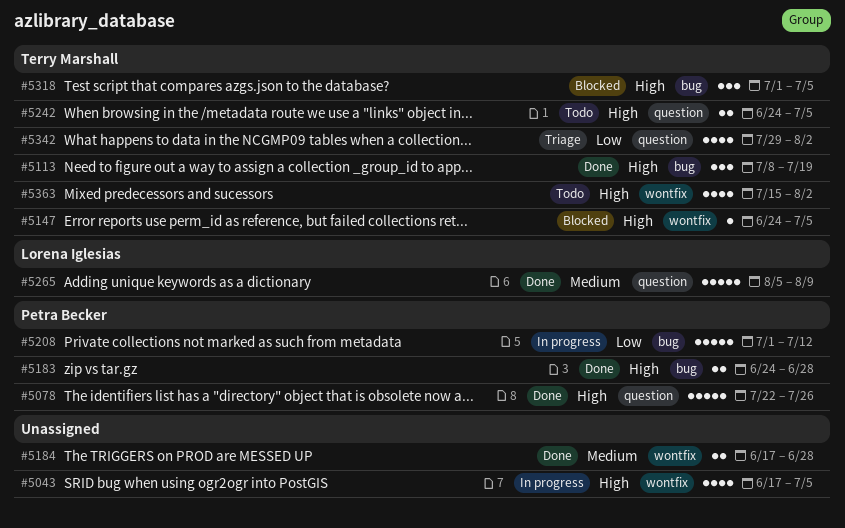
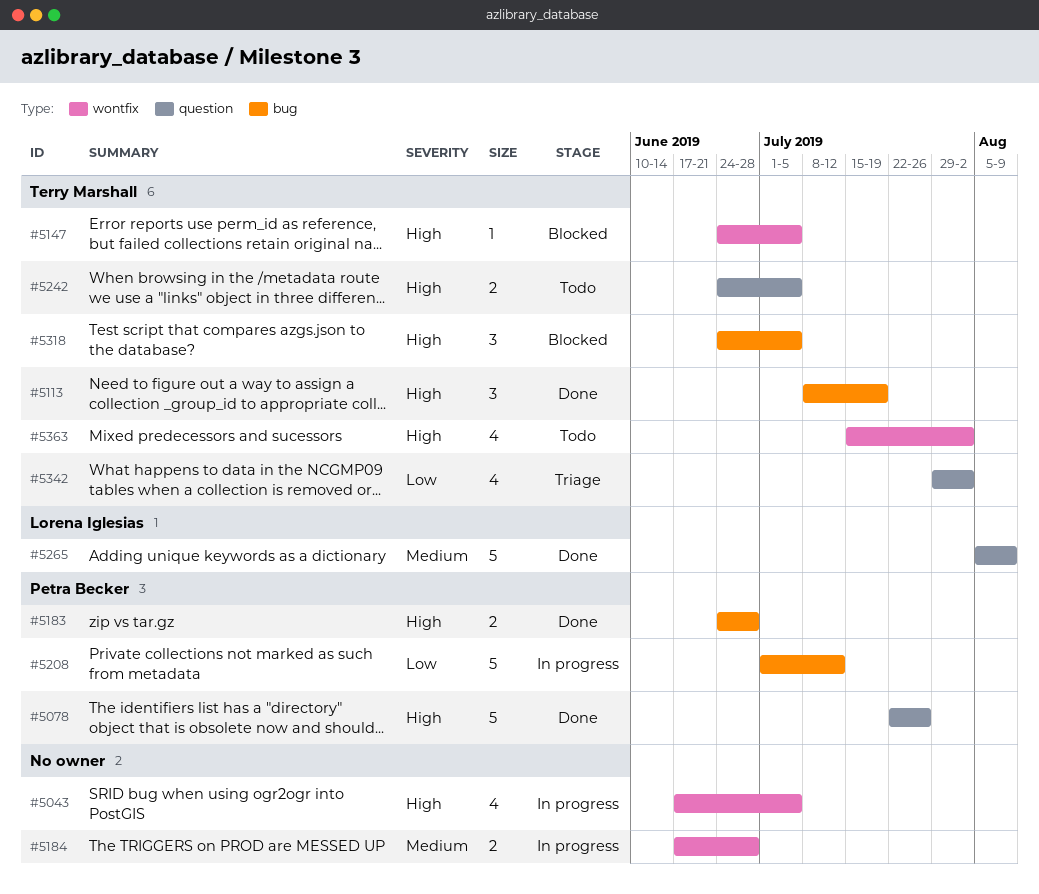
#5184, status: Done -> In progress
#5318, start: Jul 1 -> Jun 24

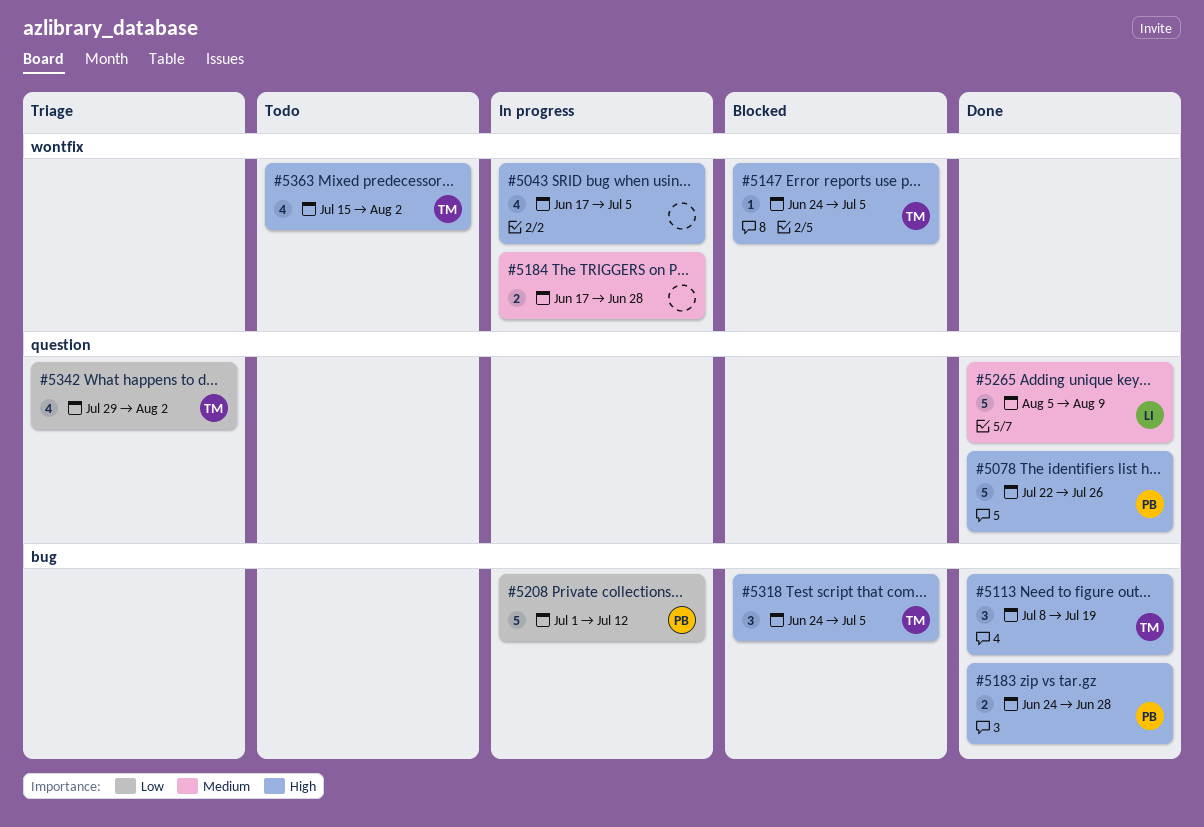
#5242: present -> none

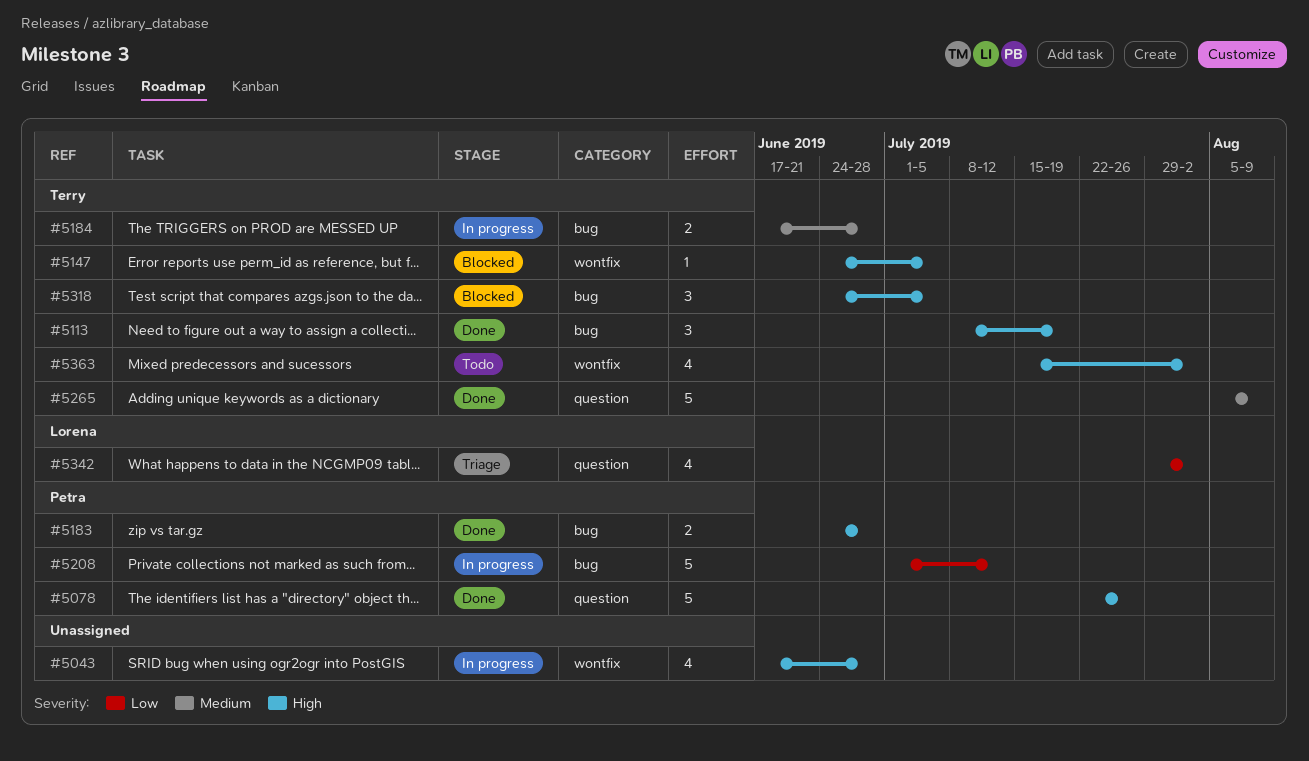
#5043, due: Jul 5 -> Jun 28
#5184, owner: none -> Terry
#5184, label: wontfix -> bug
#5265, owner: Lorena -> Terry
#5342, owner: Terry -> Lorena

